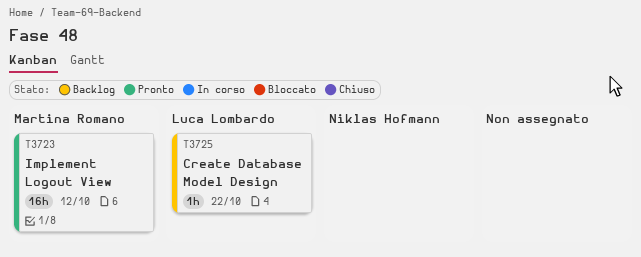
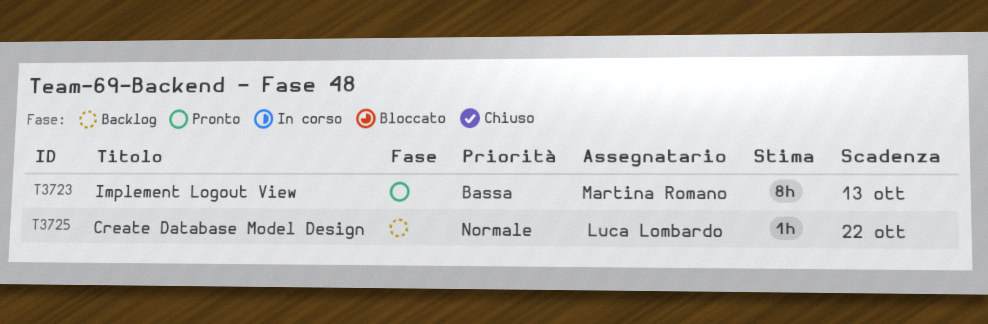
T3723, estimate: 16h -> 8h
T3723, due: Oct 12 -> Oct 13

